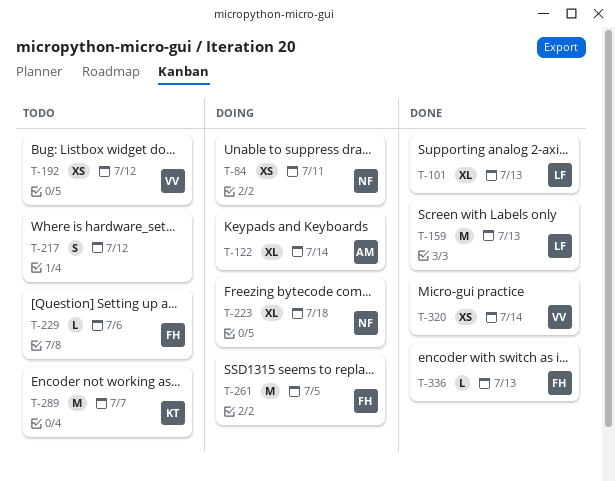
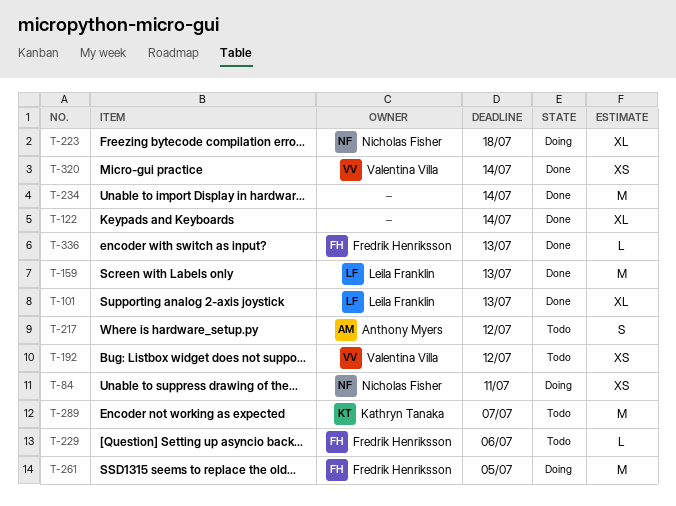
T-122, status: Doing -> Done
T-122, owner: Anthony Myers -> none
T-217, owner: none -> Anthony Myers
T-234: none -> present

